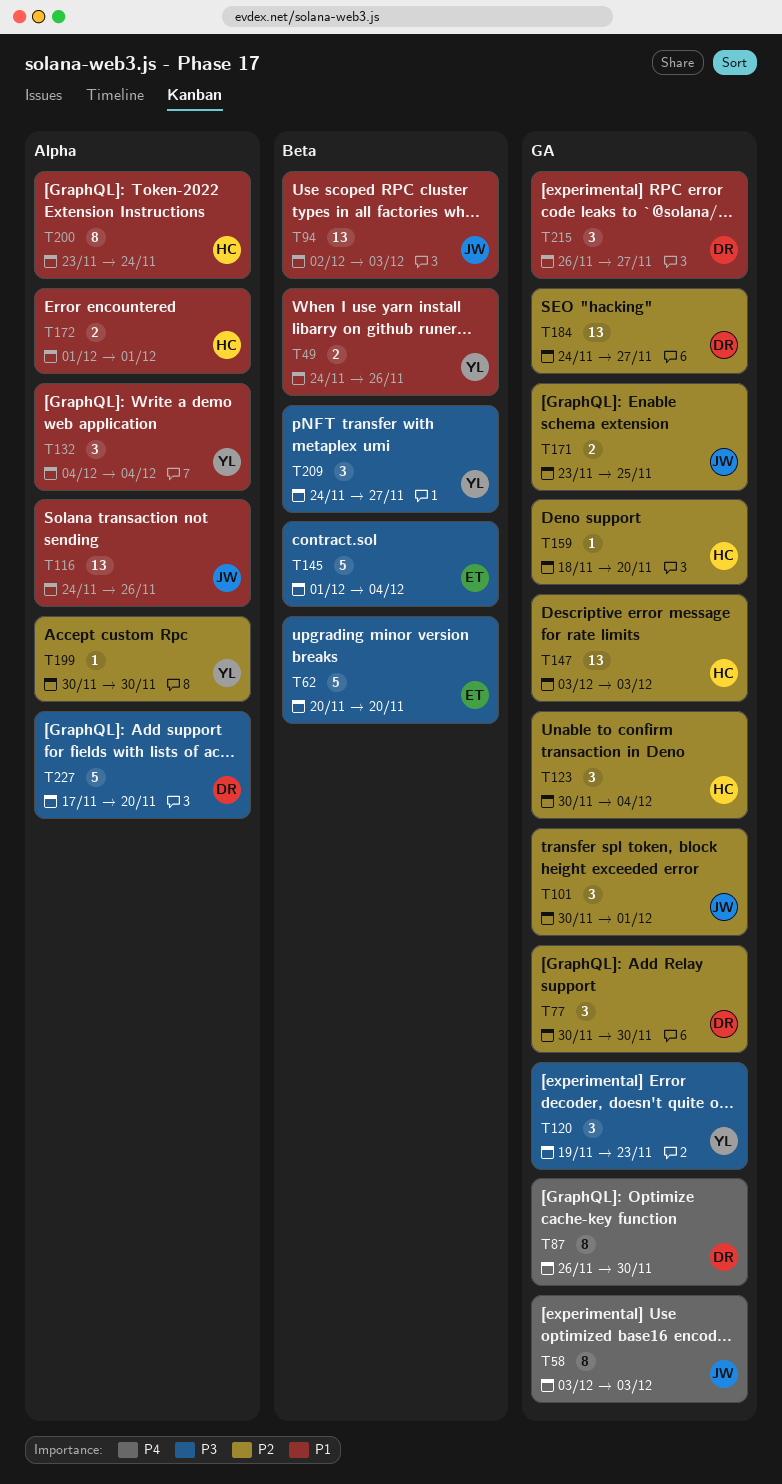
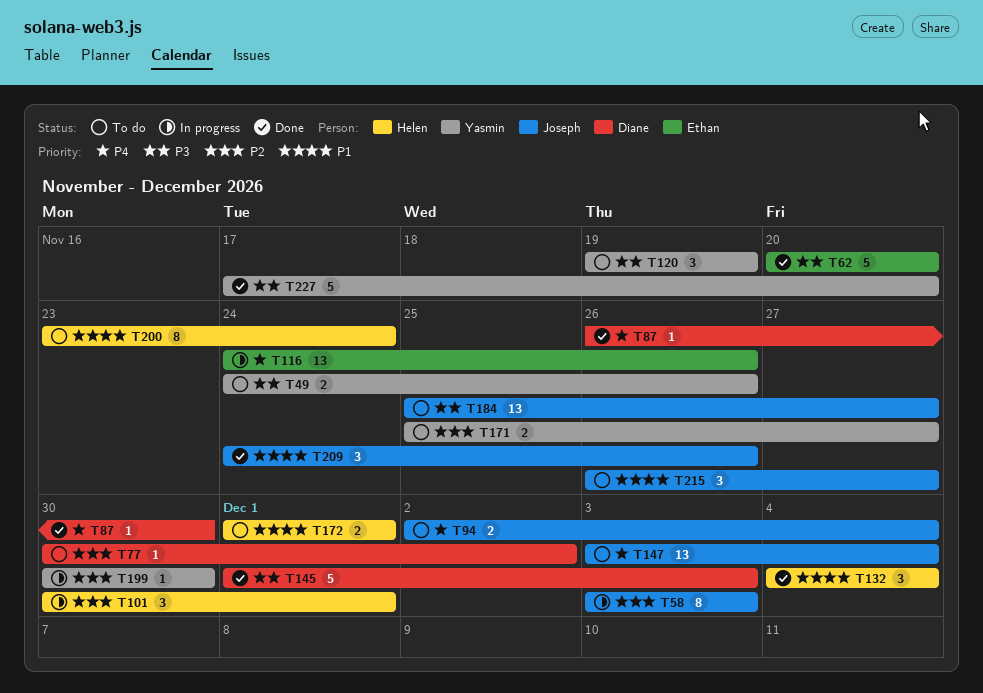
T49, priority: P1 -> P3
T58, priority: P4 -> P2
T77, estimate: 3 -> 1
T77, due: Nov 30 -> Dec 2
T87, estimate: 8 -> 1
T94, priority: P1 -> P4
T94, estimate: 13 -> 2
T94, due: Dec 3 -> Dec 4
T101, owner: Joseph -> Helen
T116, owner: Joseph -> Ethan
T116, priority: P1 -> P4
T120, due: Nov 23 -> Nov 19
T123: present -> none
T132, owner: Yasmin -> Helen
T145, owner: Ethan -> Diane
T145, due: Dec 4 -> Dec 3
T147, owner: Helen -> Joseph
T147, priority: P2 -> P4
T147, due: Dec 3 -> Dec 4
T159: present -> none
T171, owner: Joseph -> Yasmin
T171, start: Nov 23 -> Nov 25
T171, due: Nov 25 -> Nov 27
T184, owner: Diane -> Joseph
T184, priority: P2 -> P3
T184, start: Nov 24 -> Nov 25
T209, owner: Yasmin -> Joseph
T209, priority: P3 -> P1
T209, due: Nov 27 -> Nov 26
T215, owner: Diane -> Joseph
T227, owner: Diane -> Yasmin

